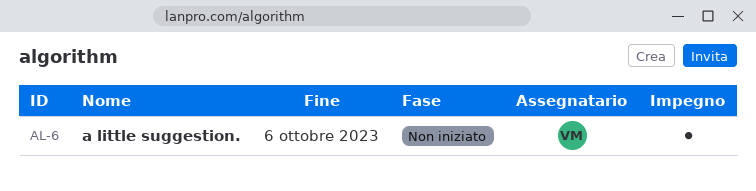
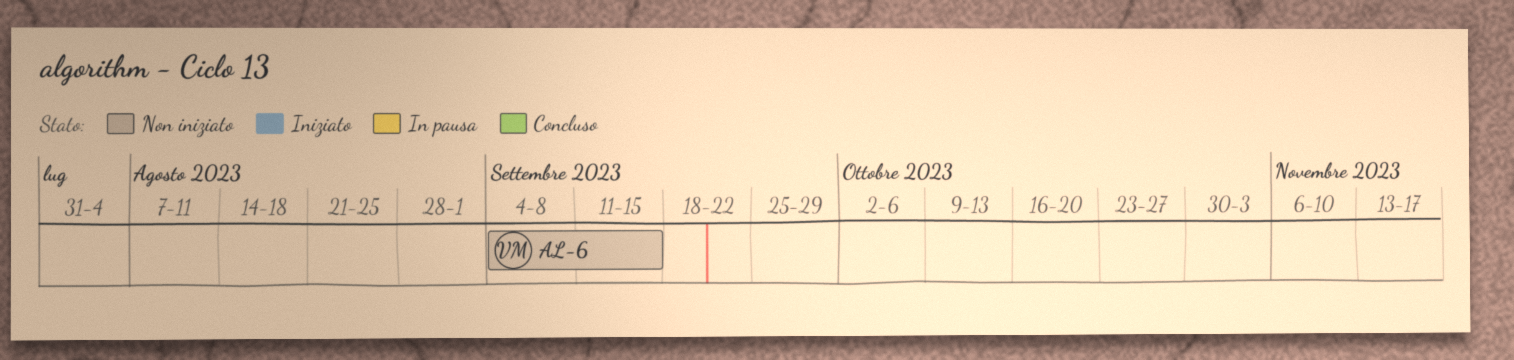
AL-6, due: Oct 6 -> Sep 15

